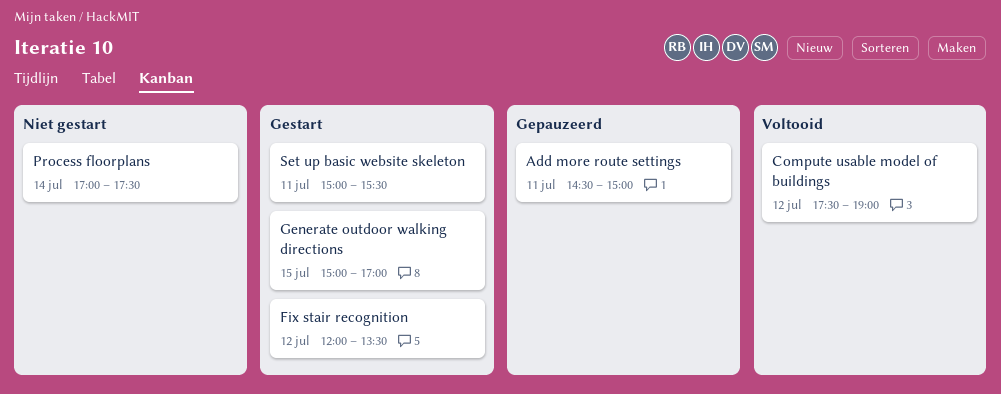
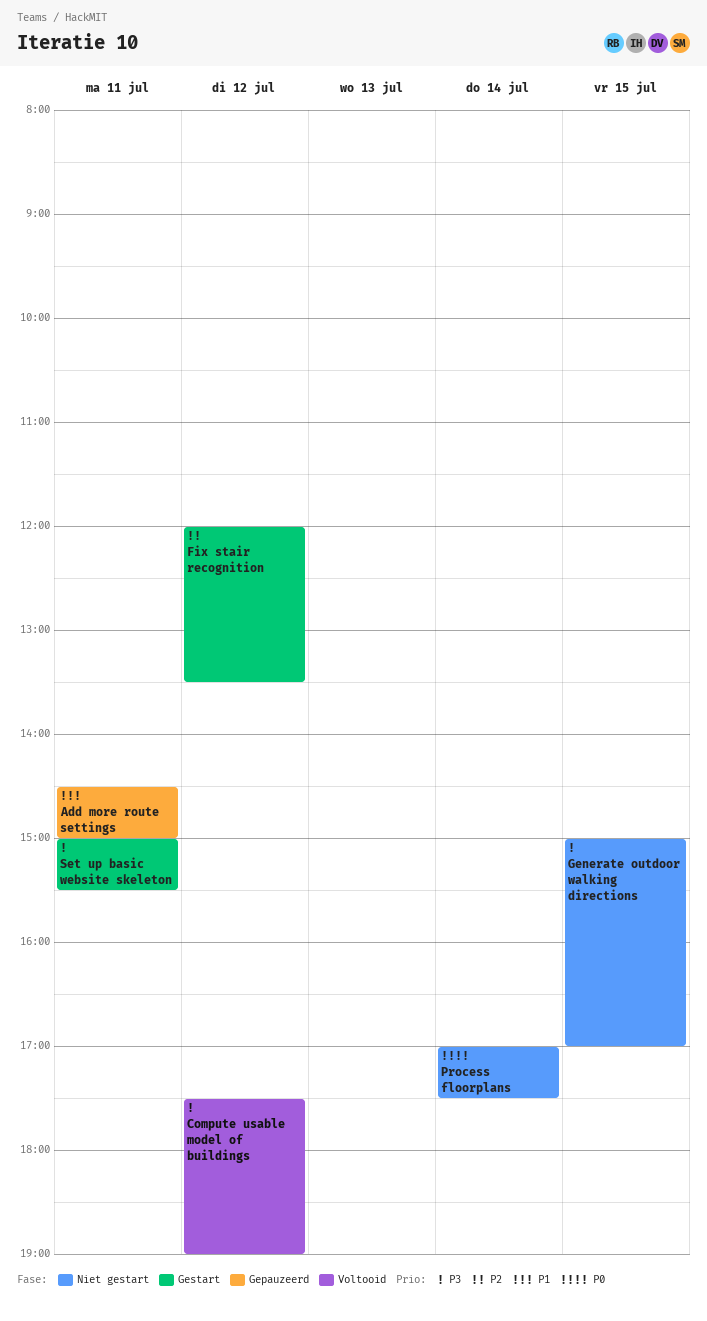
Generate outdoor walking directions, status: Gestart -> Niet gestart

